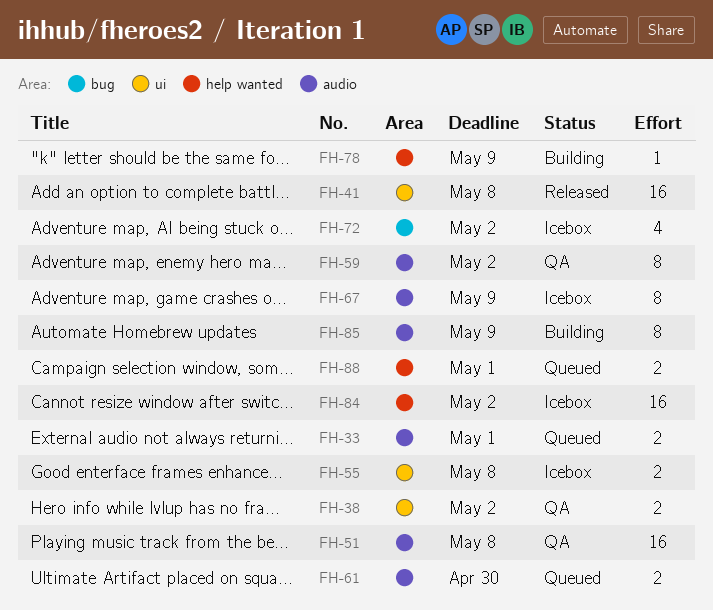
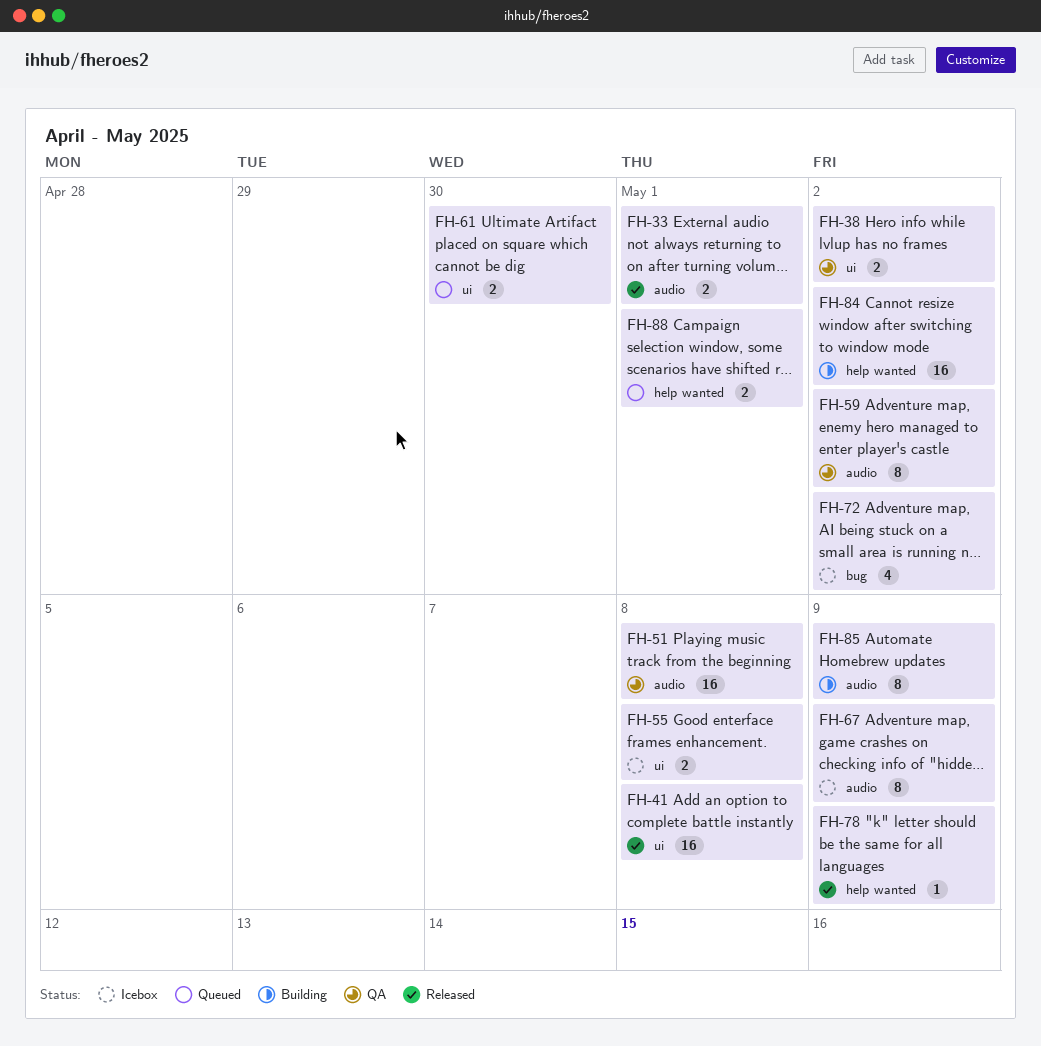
FH-33, status: Queued -> Released
FH-61, label: audio -> ui
FH-78, status: Building -> Released
FH-84, status: Icebox -> Building

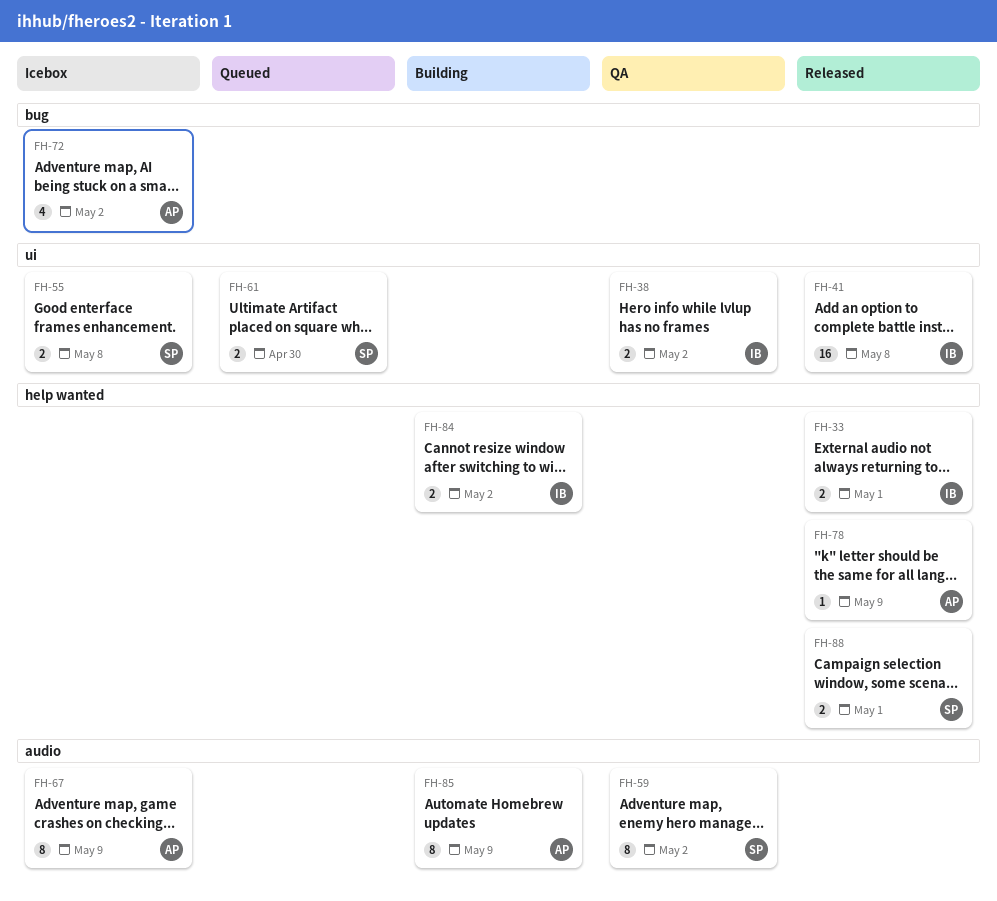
FH-33, label: audio -> help wanted
FH-51: present -> none
FH-84, estimate: 16 -> 2
FH-88, status: Queued -> Released

